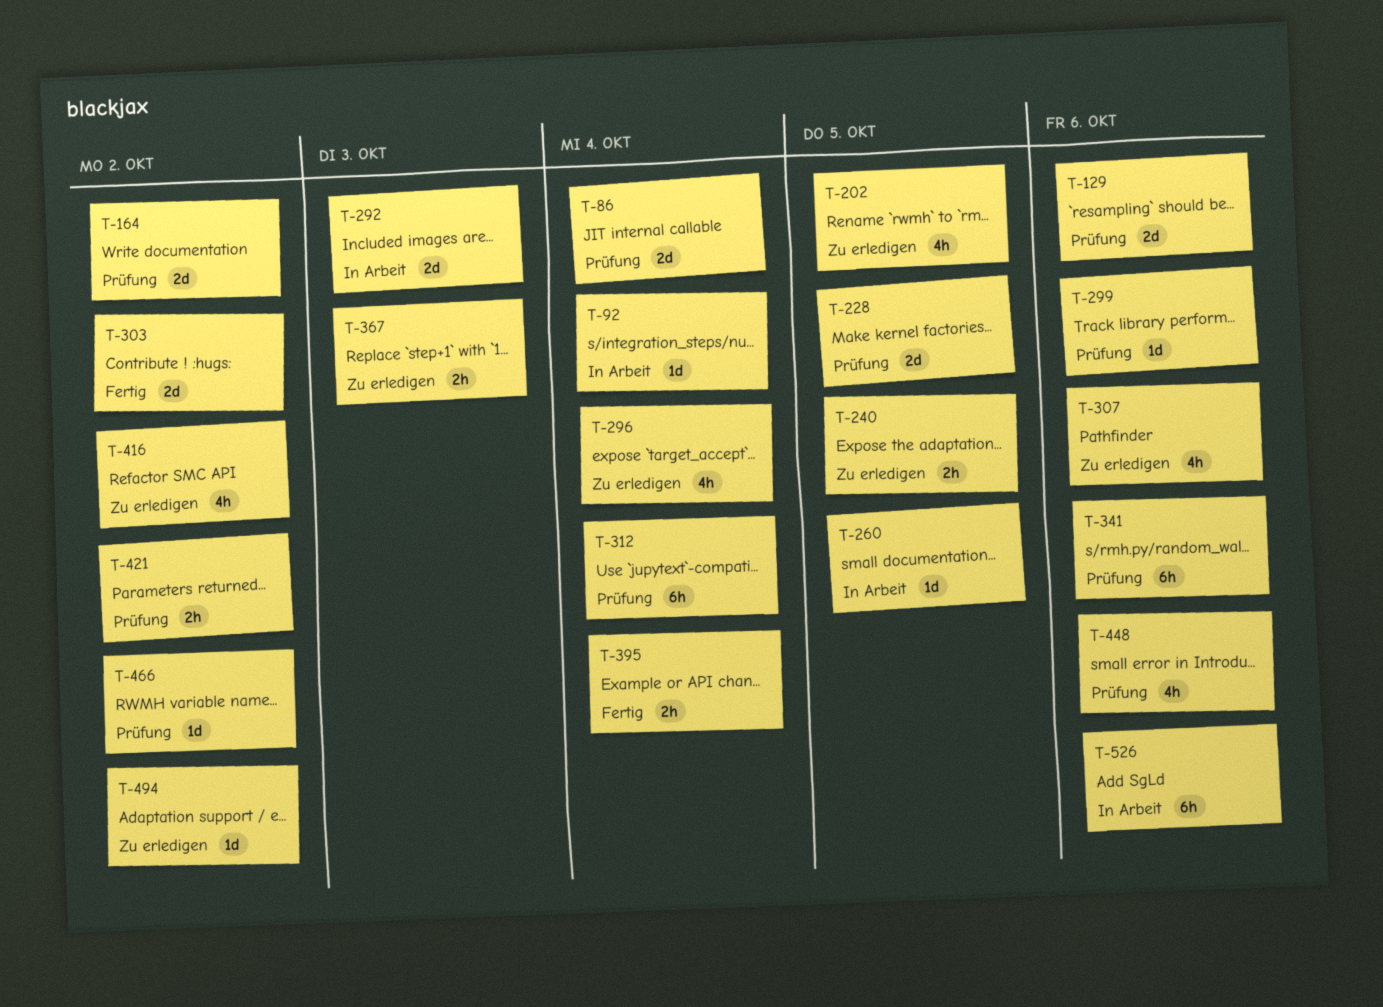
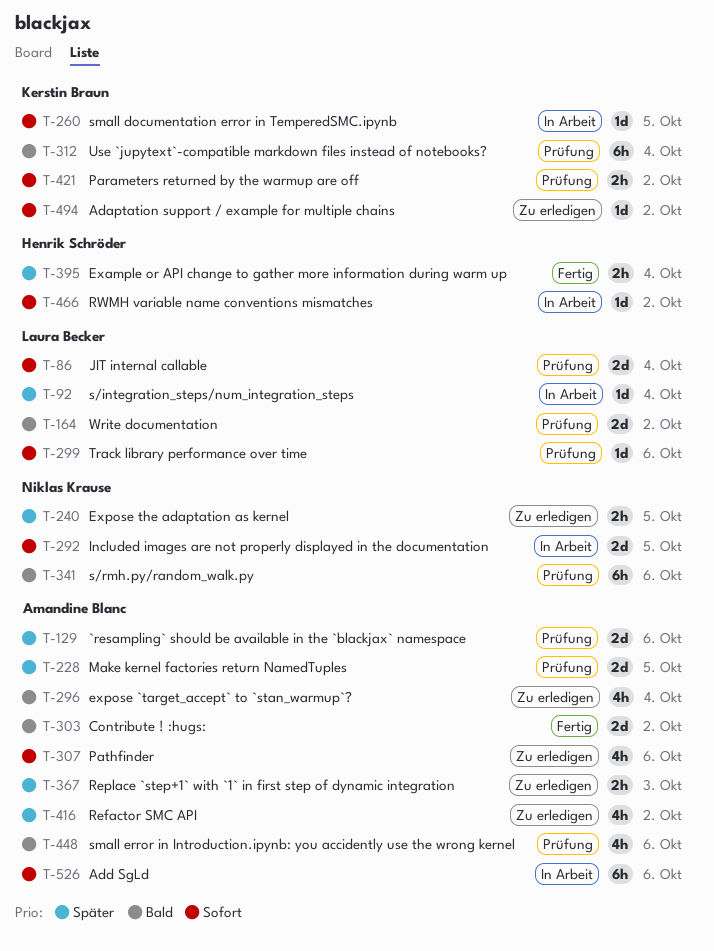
T-202: present -> none
T-292, due: Oct 3 -> Oct 5
T-466, status: Prüfung -> In Arbeit

